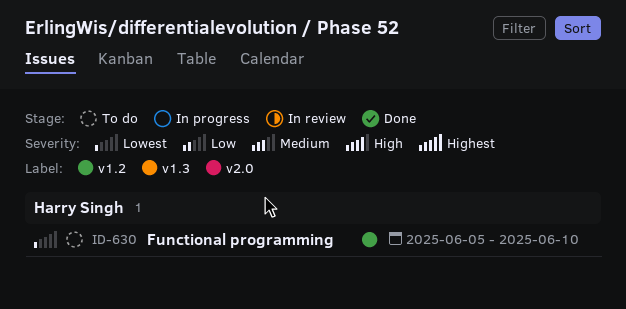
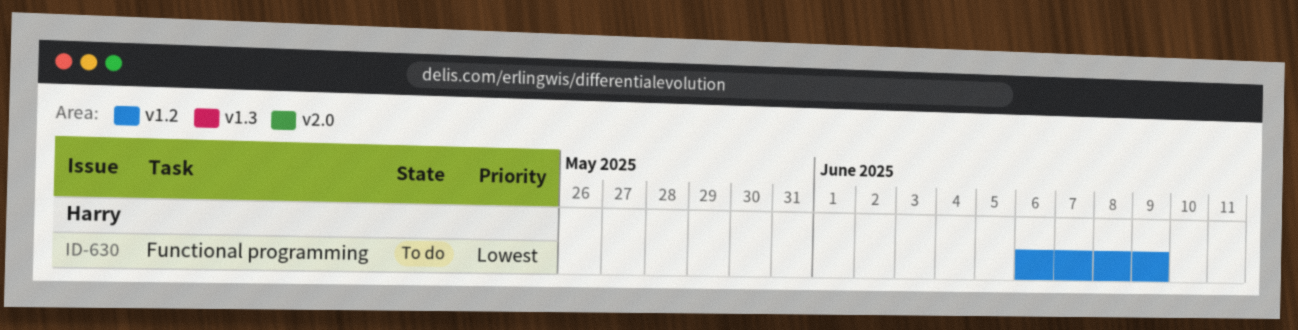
ID-630, start: Jun 5 -> Jun 6
ID-630, due: Jun 10 -> Jun 9

